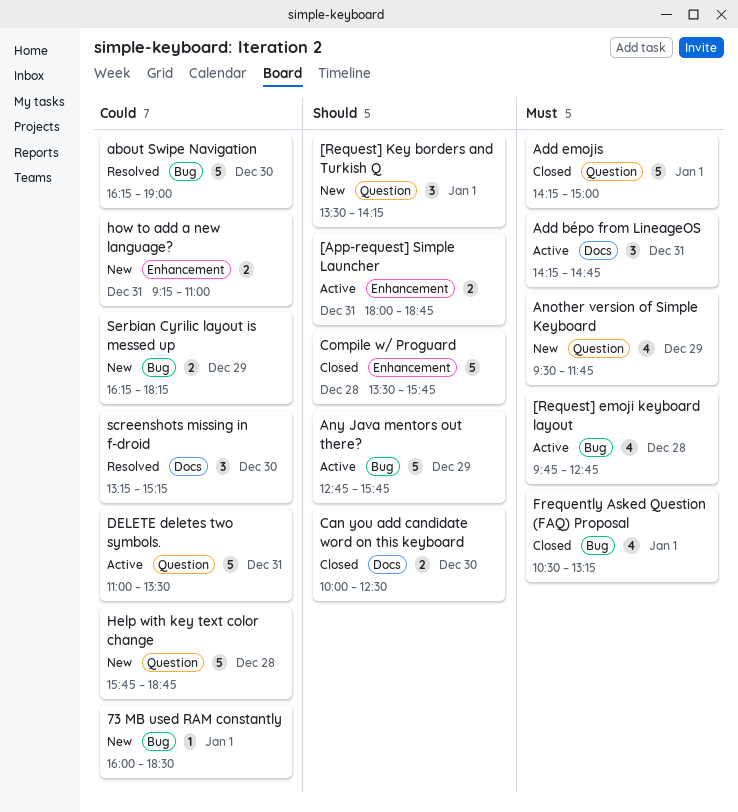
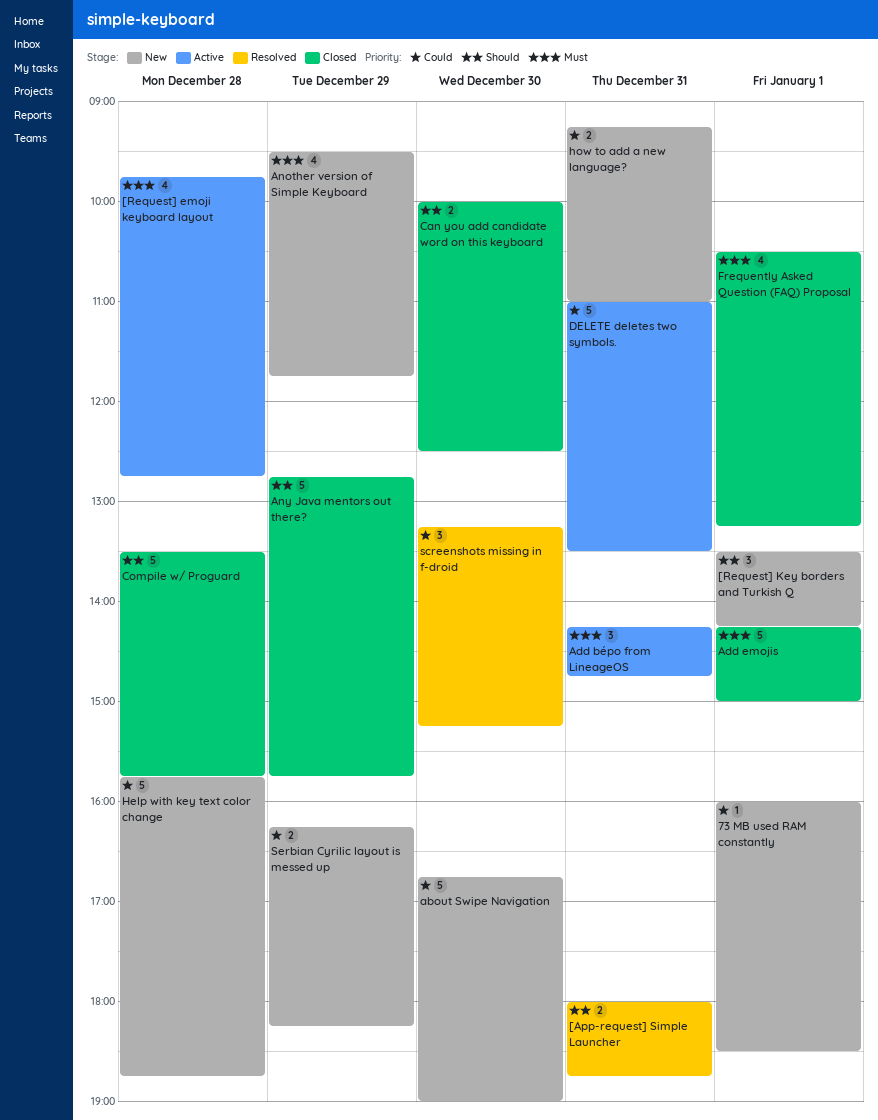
[App-request] Simple Launcher, status: Active -> Resolved
about Swipe Navigation, status: Resolved -> New
about Swipe Navigation, begins: 16:15 -> 16:45
Any Java mentors out there?, status: Active -> Closed

